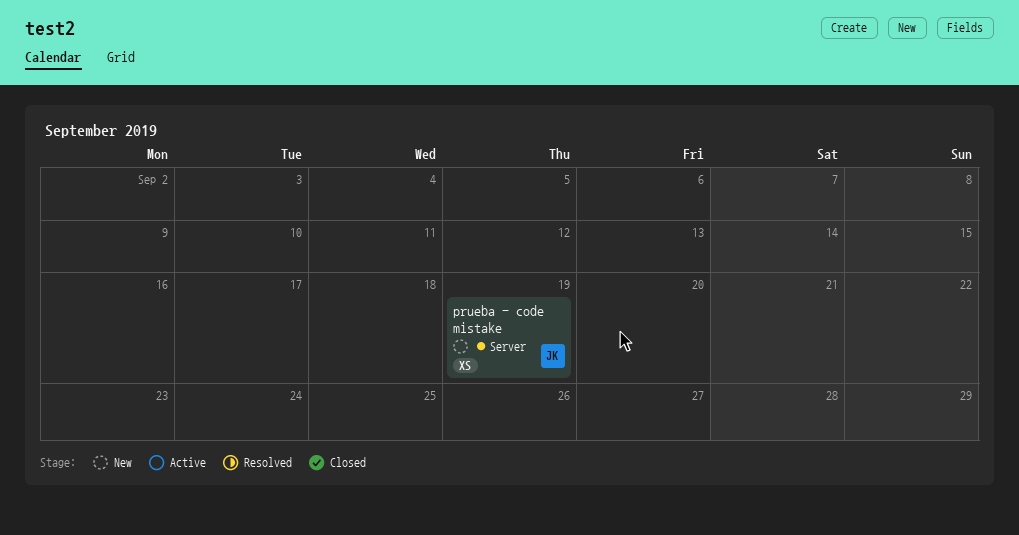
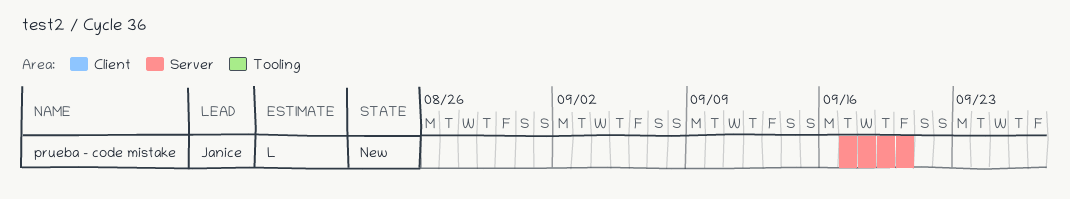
prueba - code mistake, estimate: XS -> L
prueba - code mistake, due: Sep 19 -> Sep 20

